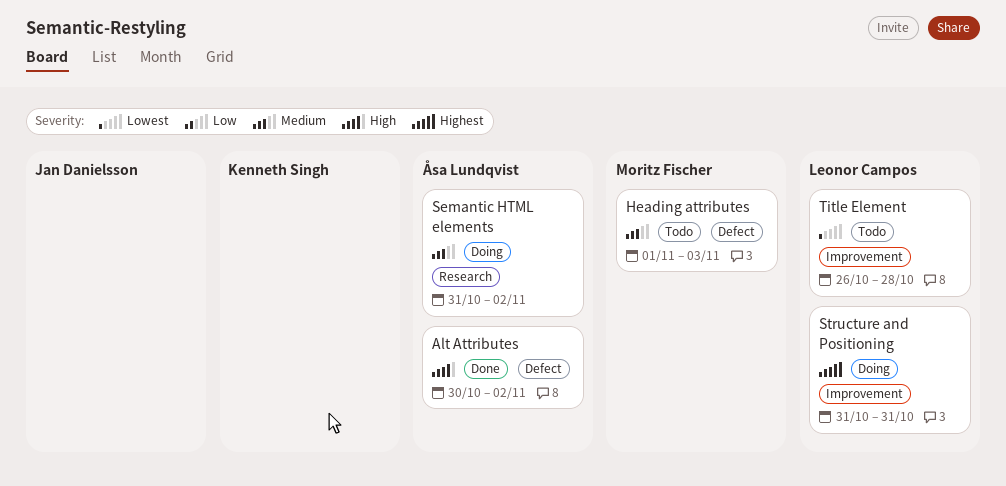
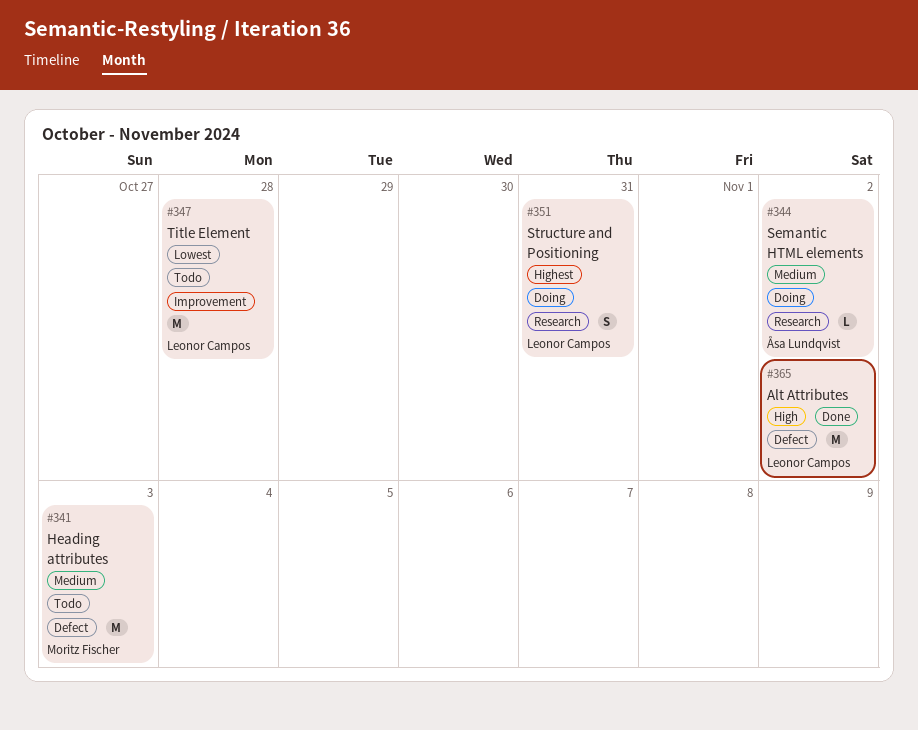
Alt Attributes, owner: Åsa Lundqvist -> Leonor Campos
Structure and Positioning, label: Improvement -> Research

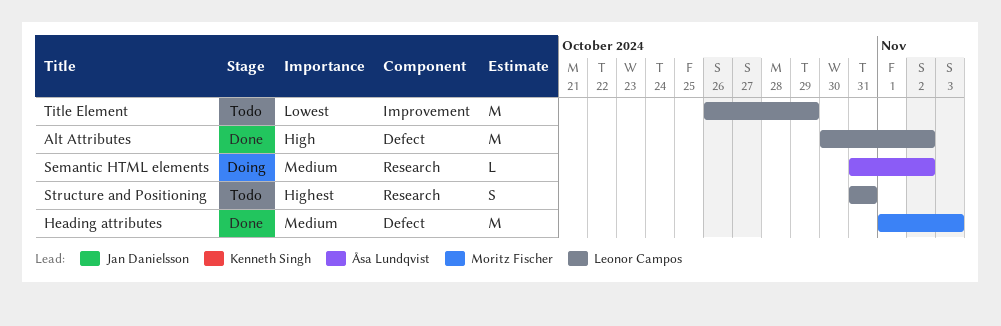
Heading attributes, status: Todo -> Done
Structure and Positioning, status: Doing -> Todo
Title Element, due: Oct 28 -> Oct 29

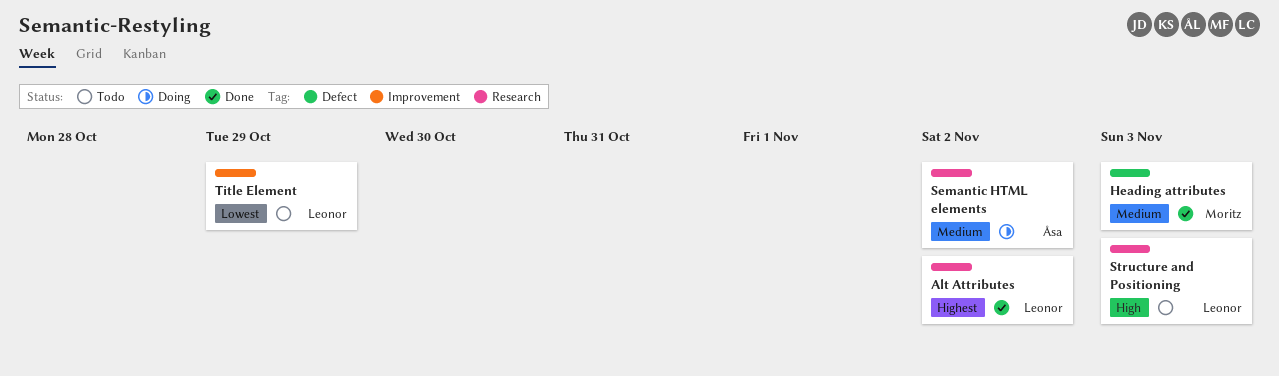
Alt Attributes, priority: High -> Highest
Alt Attributes, label: Defect -> Research
Structure and Positioning, priority: Highest -> High
Structure and Positioning, due: Oct 31 -> Nov 3

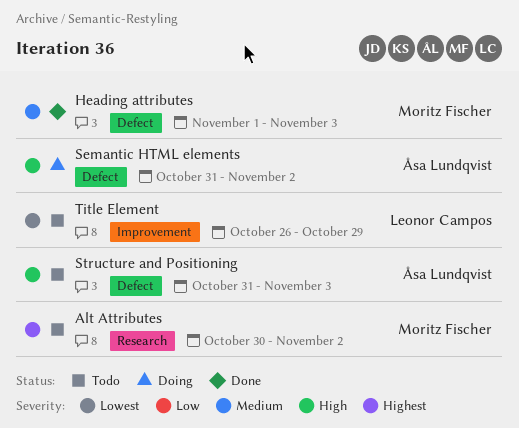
Alt Attributes, status: Done -> Todo
Alt Attributes, owner: Leonor Campos -> Moritz Fischer
Semantic HTML elements, priority: Medium -> High
Semantic HTML elements, label: Research -> Defect
Structure and Positioning, owner: Leonor Campos -> Åsa Lundqvist
Structure and Positioning, label: Research -> Defect

